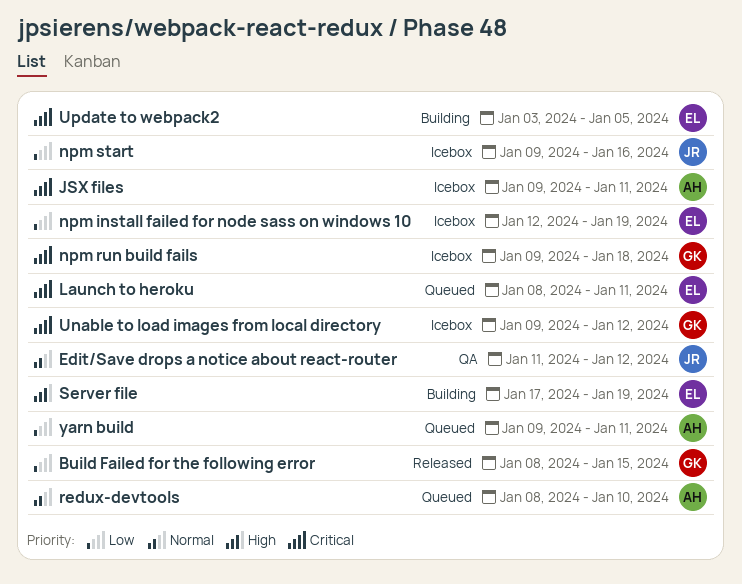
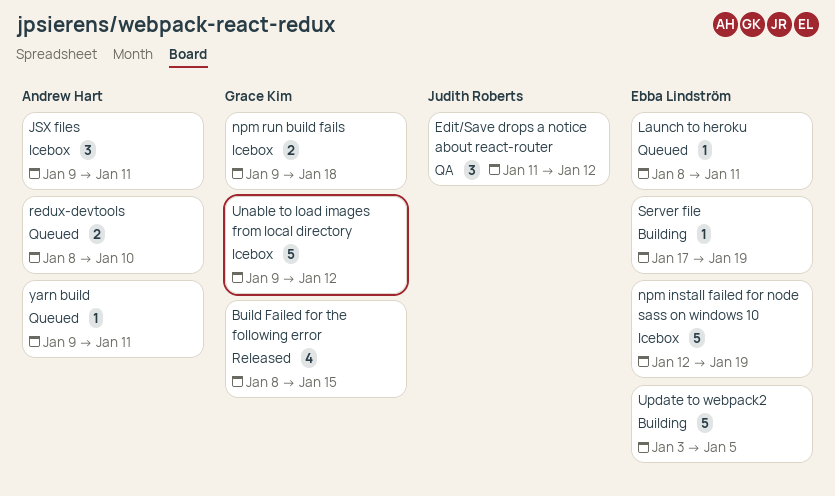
npm start: present -> none

